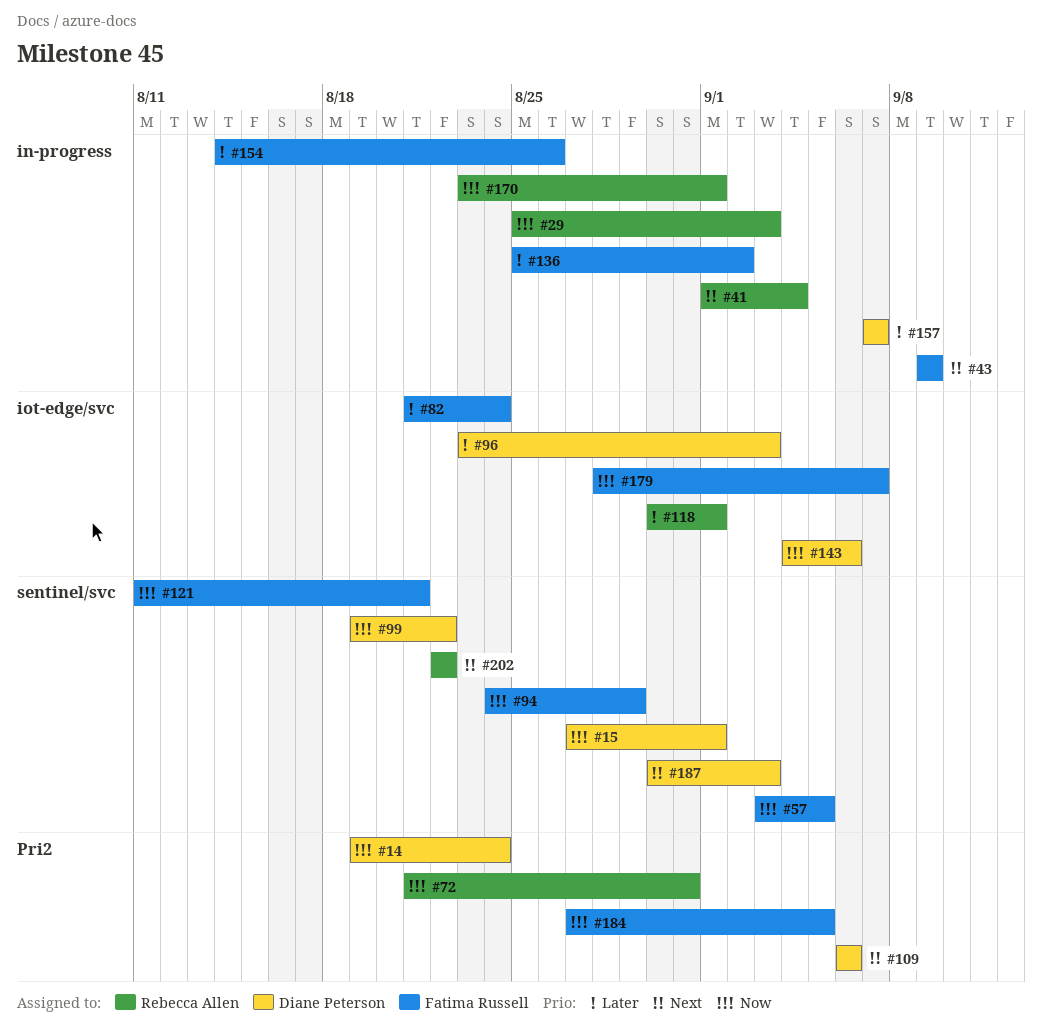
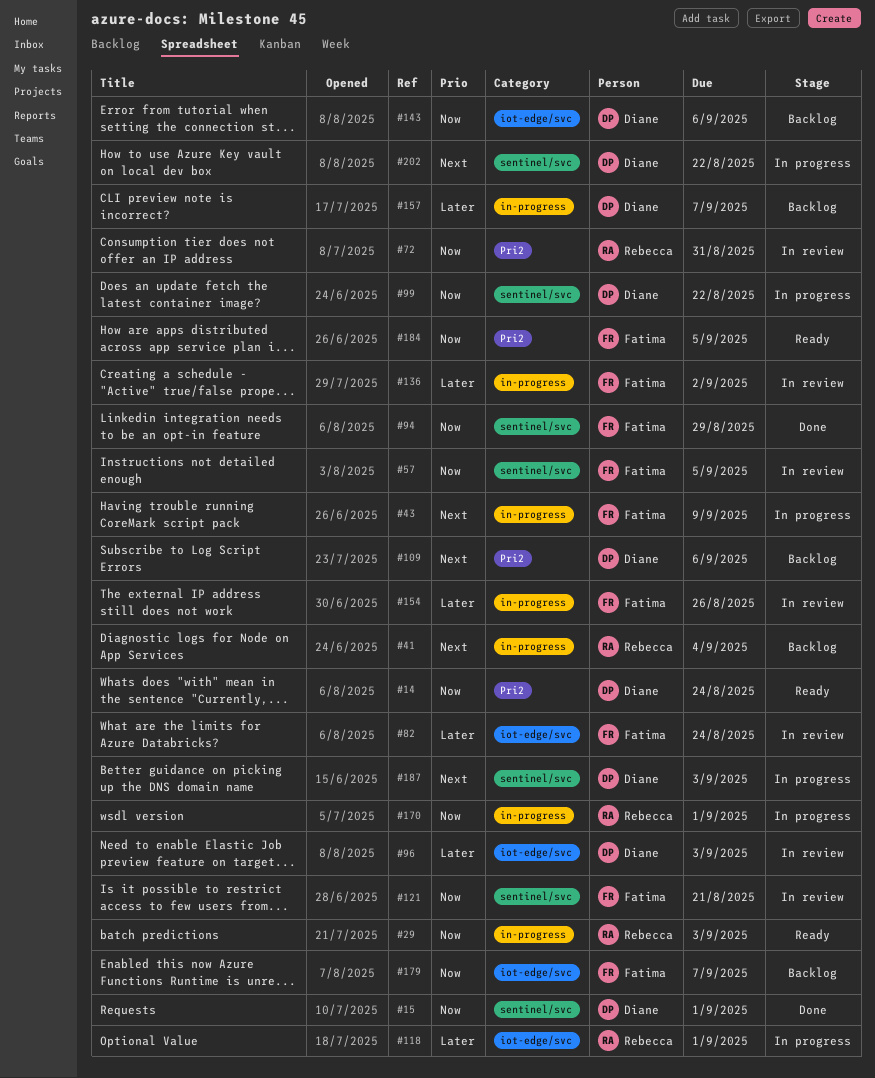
#202, owner: Rebecca Allen -> Diane Peterson

